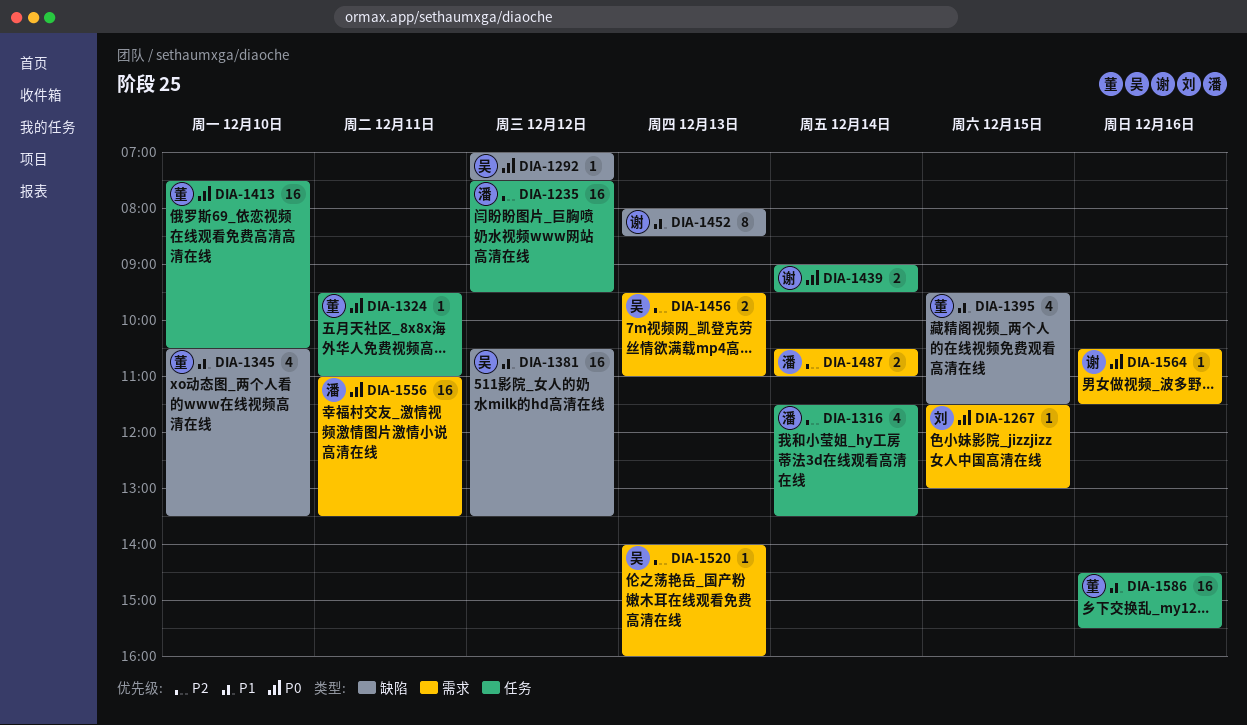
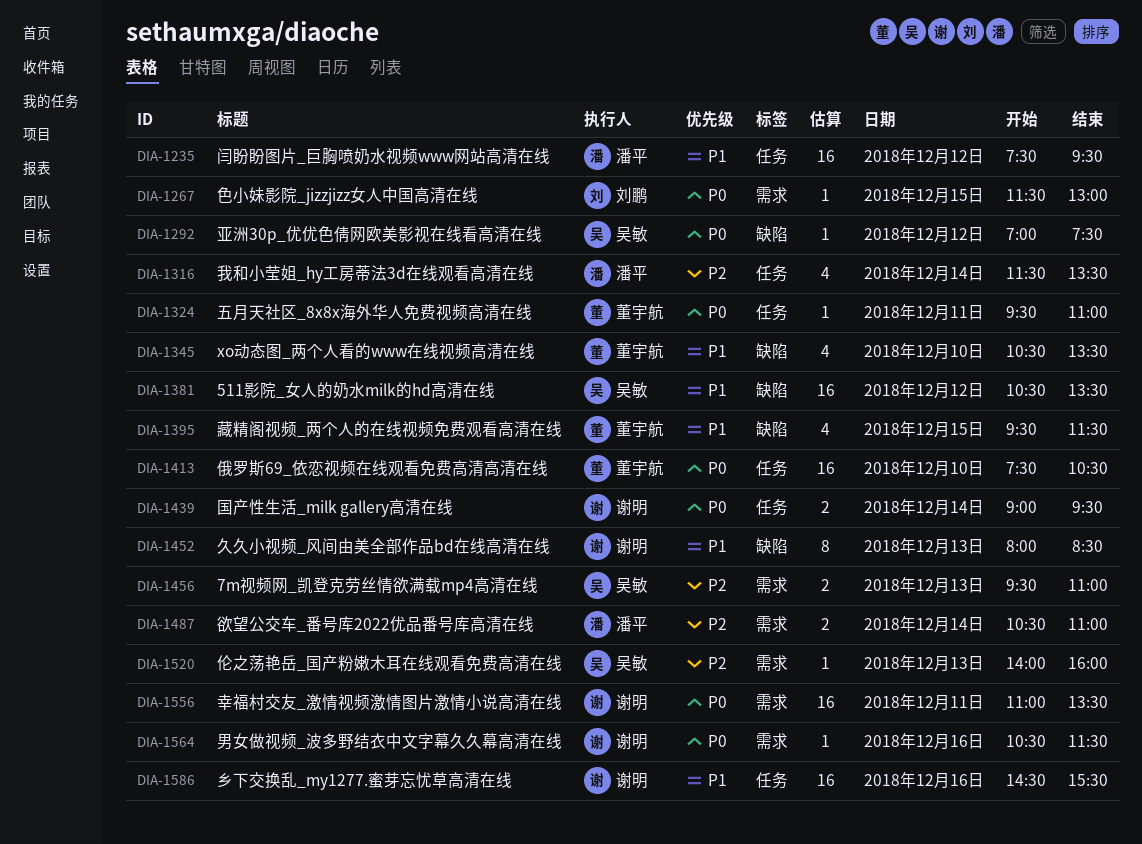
DIA-1235, priority: P2 -> P1
DIA-1556, owner: 潘平 -> 谢明
DIA-1586, owner: 董宇航 -> 谢明

